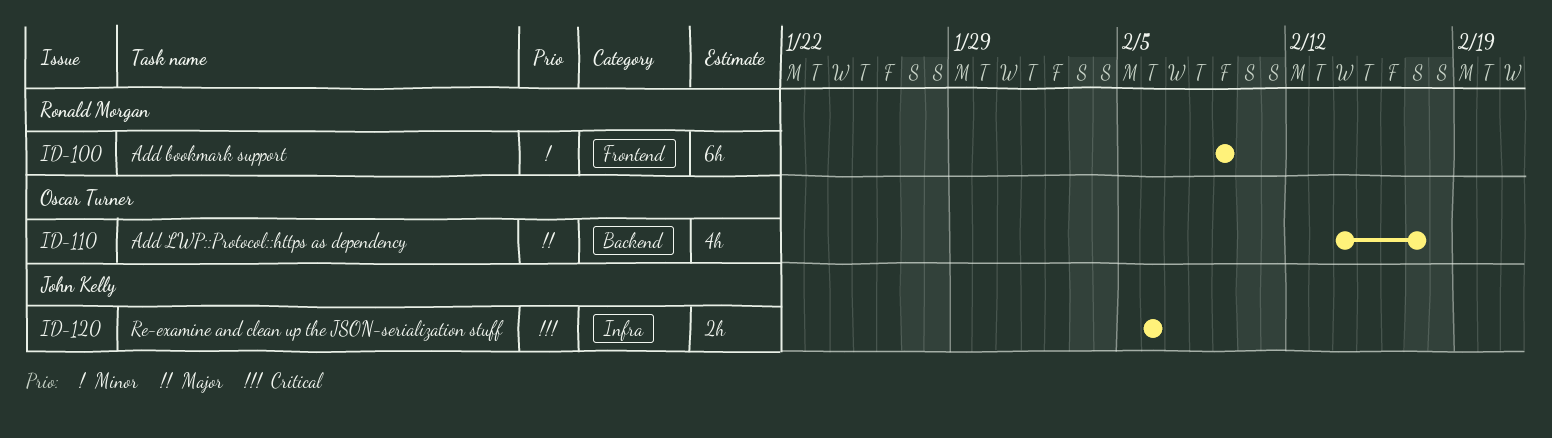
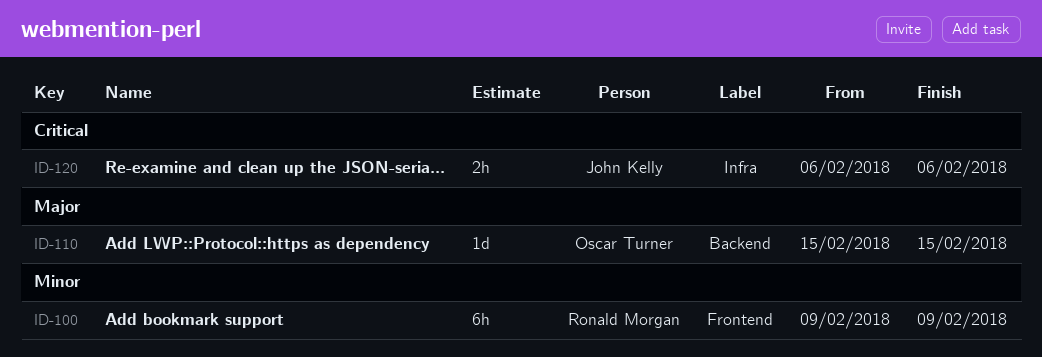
ID-110, estimate: 4h -> 1d
ID-110, start: Feb 14 -> Feb 15
ID-110, due: Feb 17 -> Feb 15

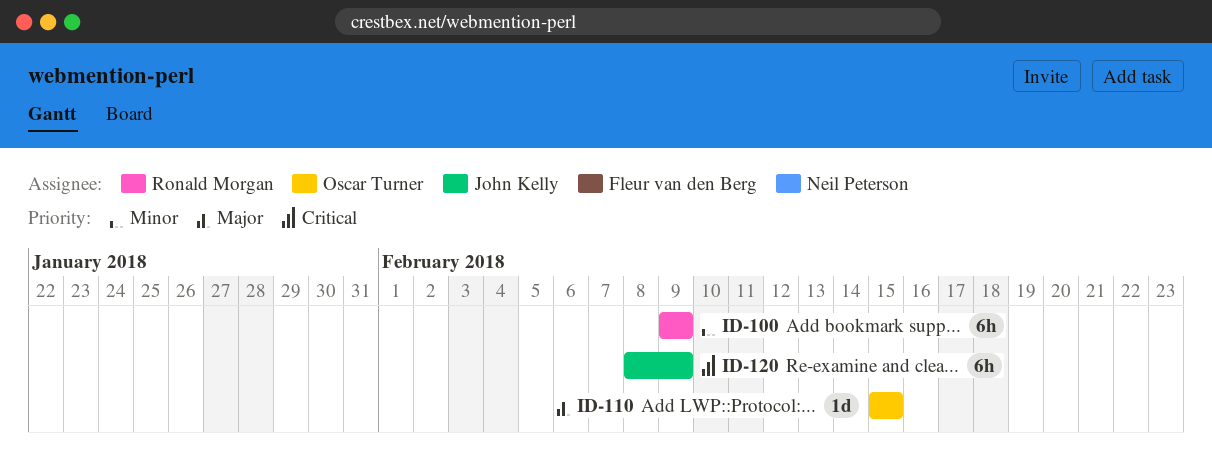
ID-120, estimate: 2h -> 6h
ID-120, start: Feb 6 -> Feb 8
ID-120, due: Feb 6 -> Feb 9

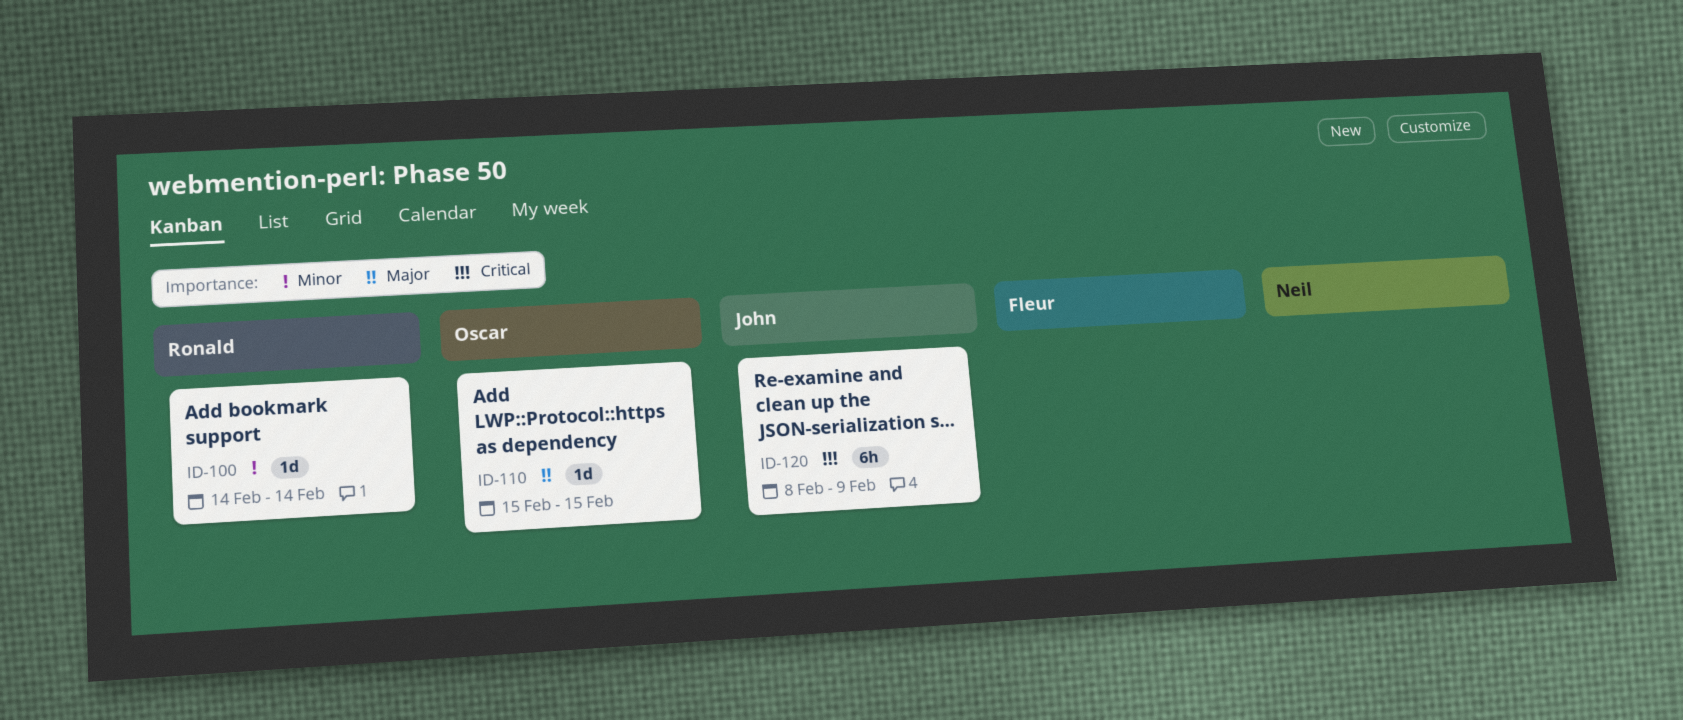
ID-100, estimate: 6h -> 1d
ID-100, start: Feb 9 -> Feb 14
ID-100, due: Feb 9 -> Feb 14

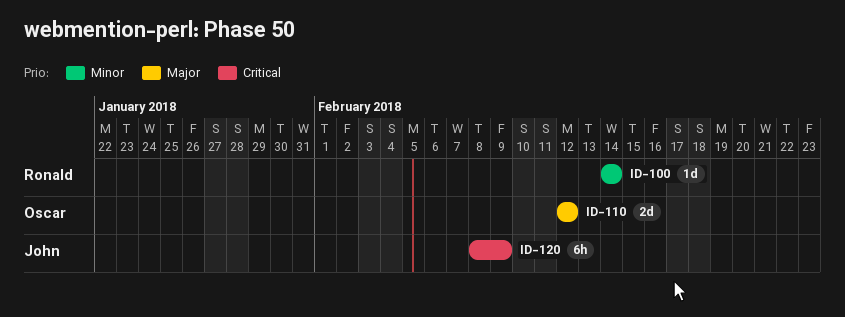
ID-110, estimate: 1d -> 2d
ID-110, start: Feb 15 -> Feb 12
ID-110, due: Feb 15 -> Feb 12

